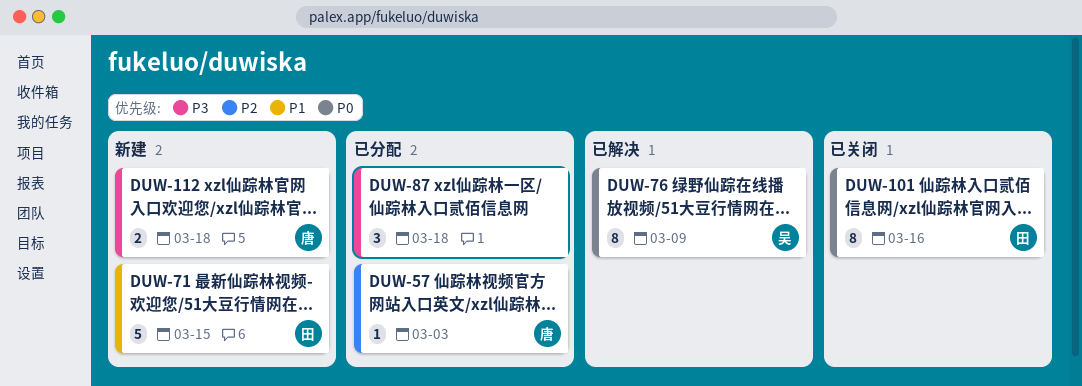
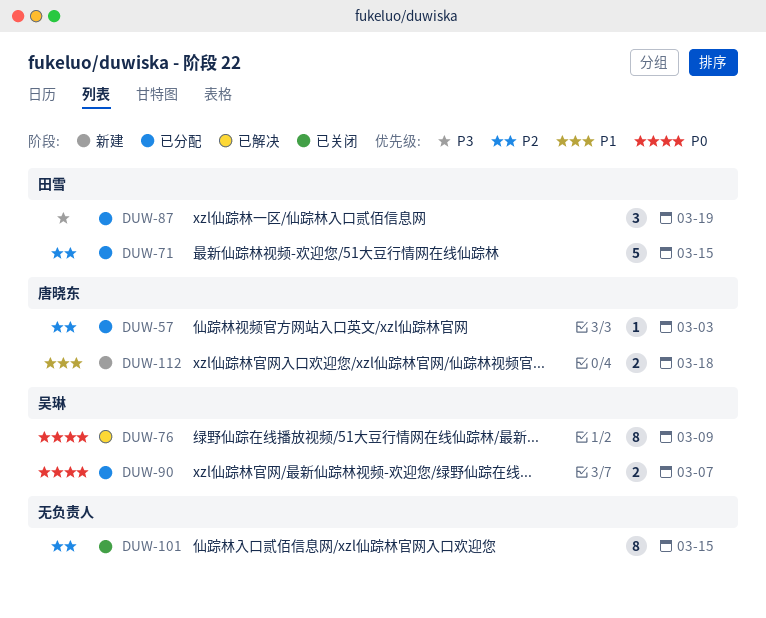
DUW-71, status: 新建 -> 已分配
DUW-71, priority: P1 -> P2
DUW-87, owner: none -> 田雪
DUW-87, due: Mar 18 -> Mar 19
DUW-90: none -> present
DUW-101, owner: 田雪 -> none
DUW-101, priority: P0 -> P2
DUW-101, due: Mar 16 -> Mar 15
DUW-112, priority: P3 -> P1

